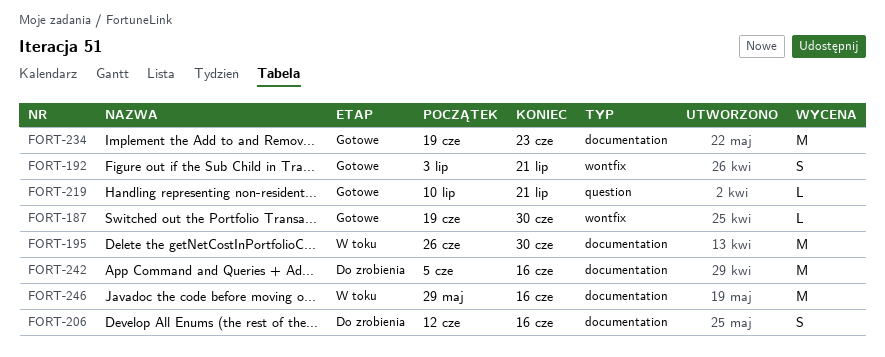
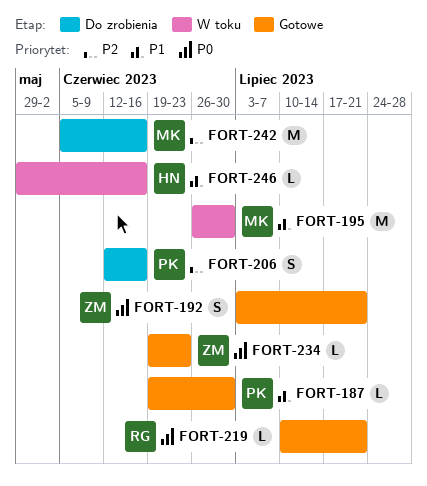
FORT-234, estimate: M -> L
FORT-246, estimate: M -> L

